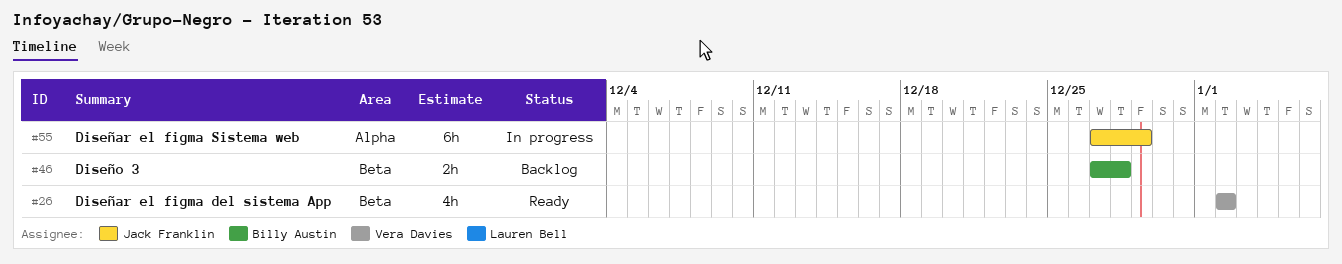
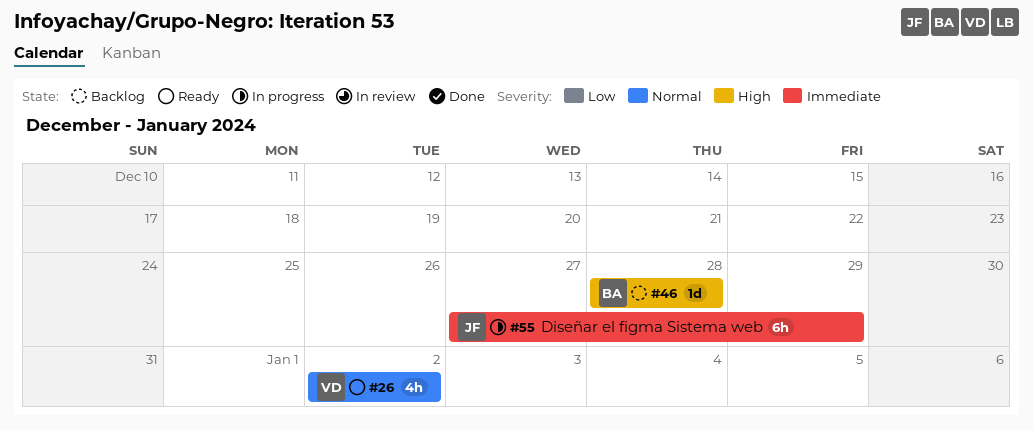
#46, estimate: 2h -> 1d
#46, start: Dec 27 -> Dec 28

